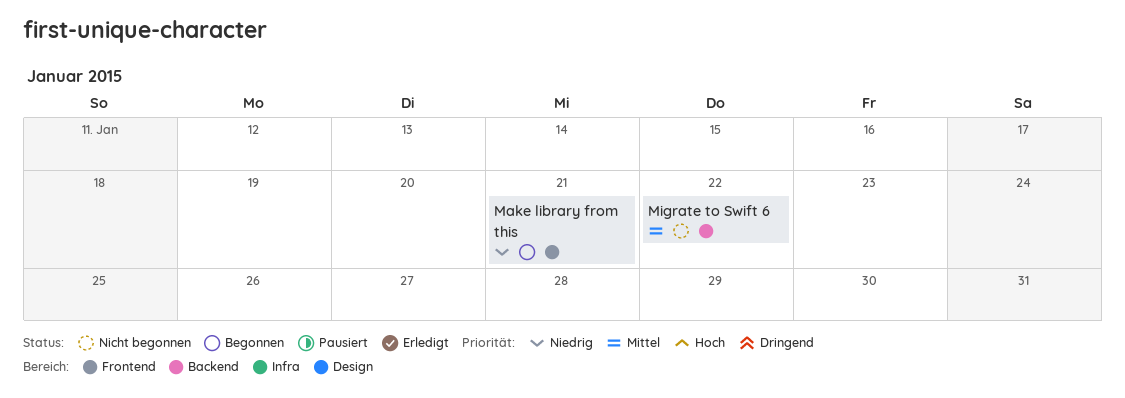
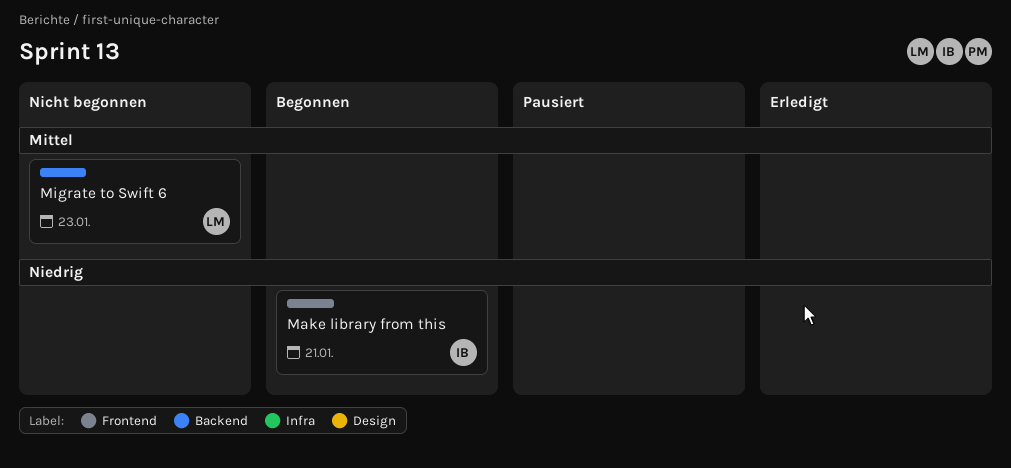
Migrate to Swift 6, due: Jan 22 -> Jan 23

